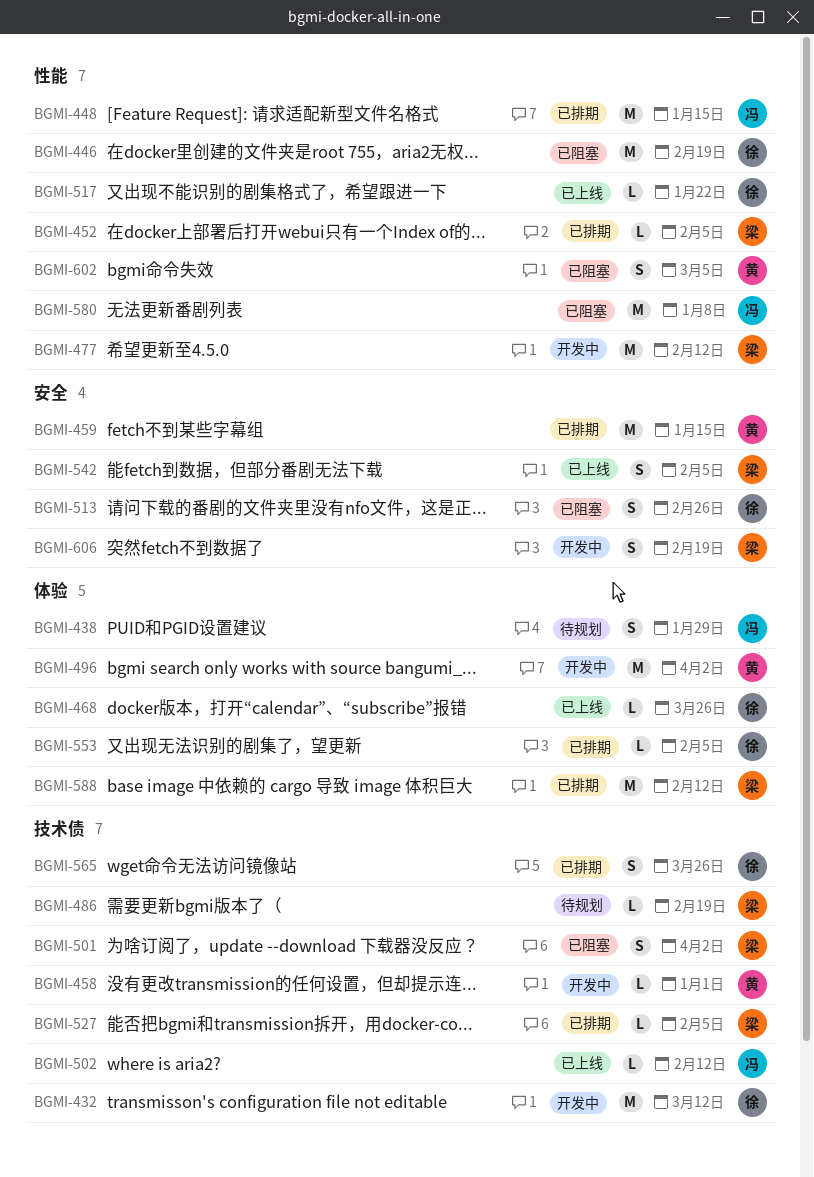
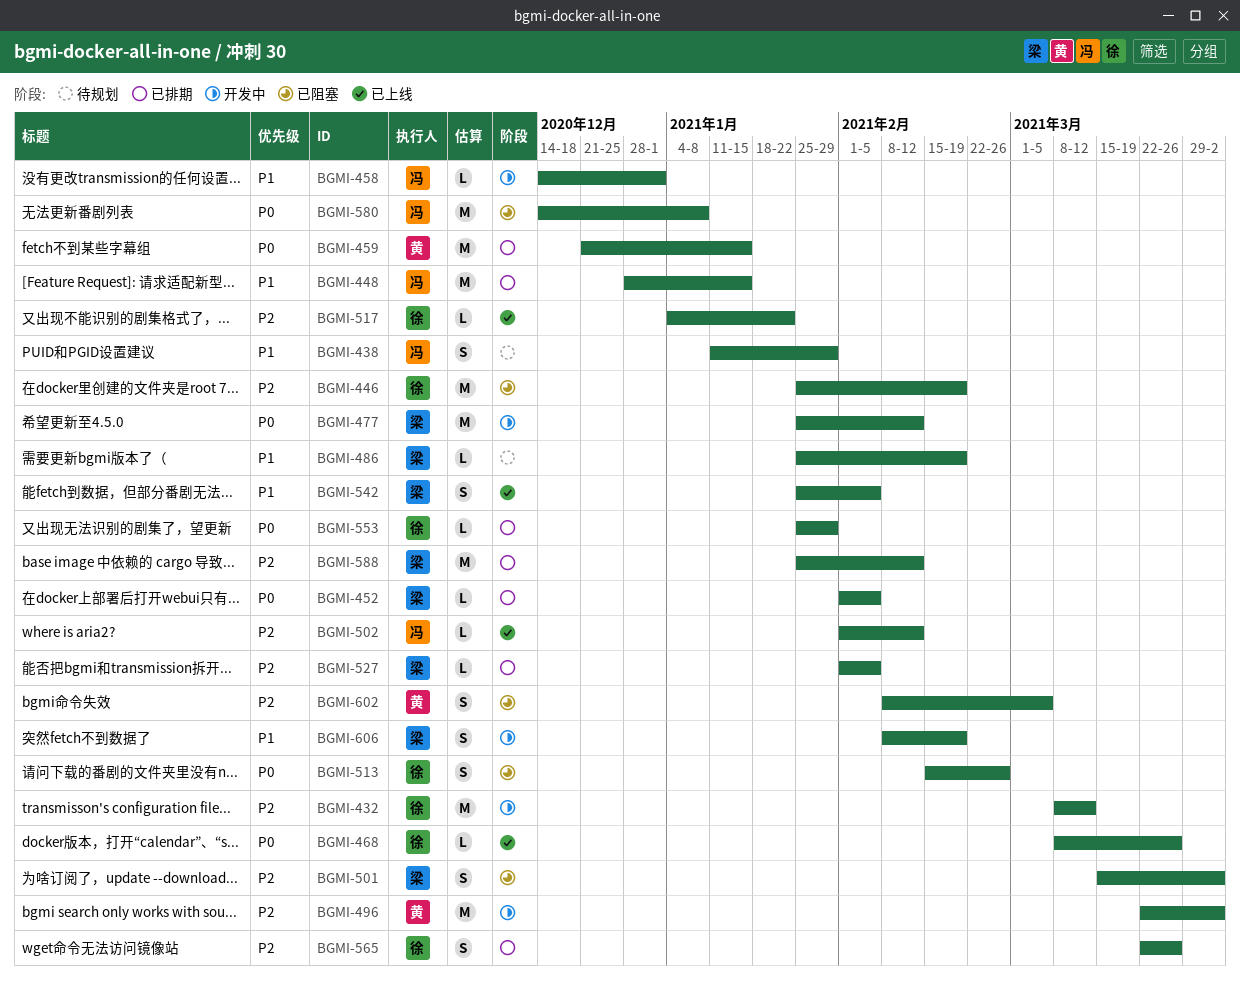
BGMI-458, owner: 黄 -> 冯
BGMI-553, due: Feb 5 -> Jan 29

